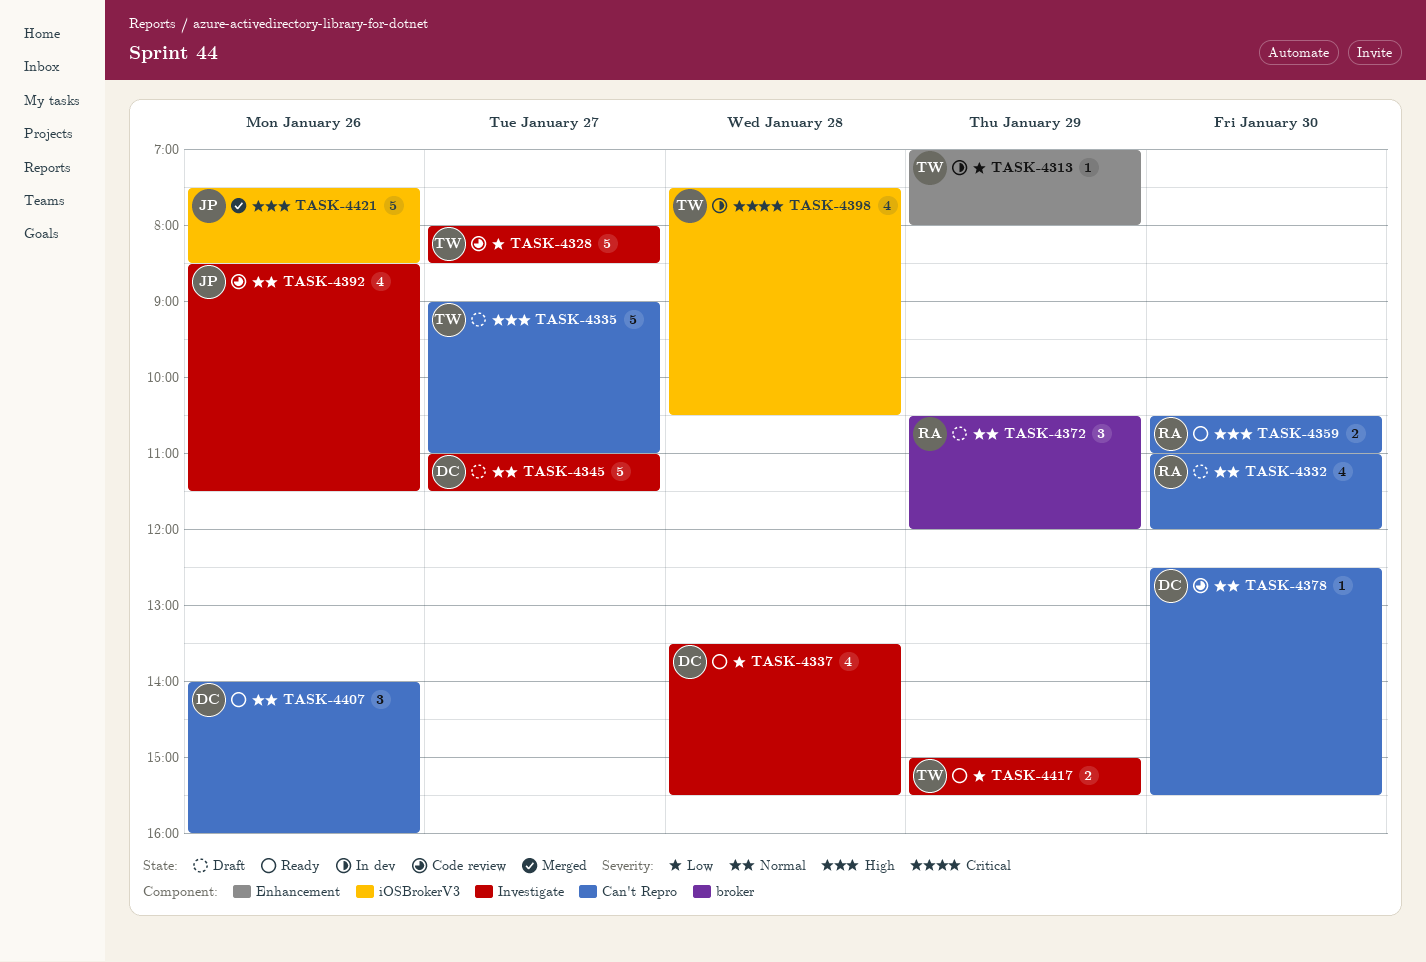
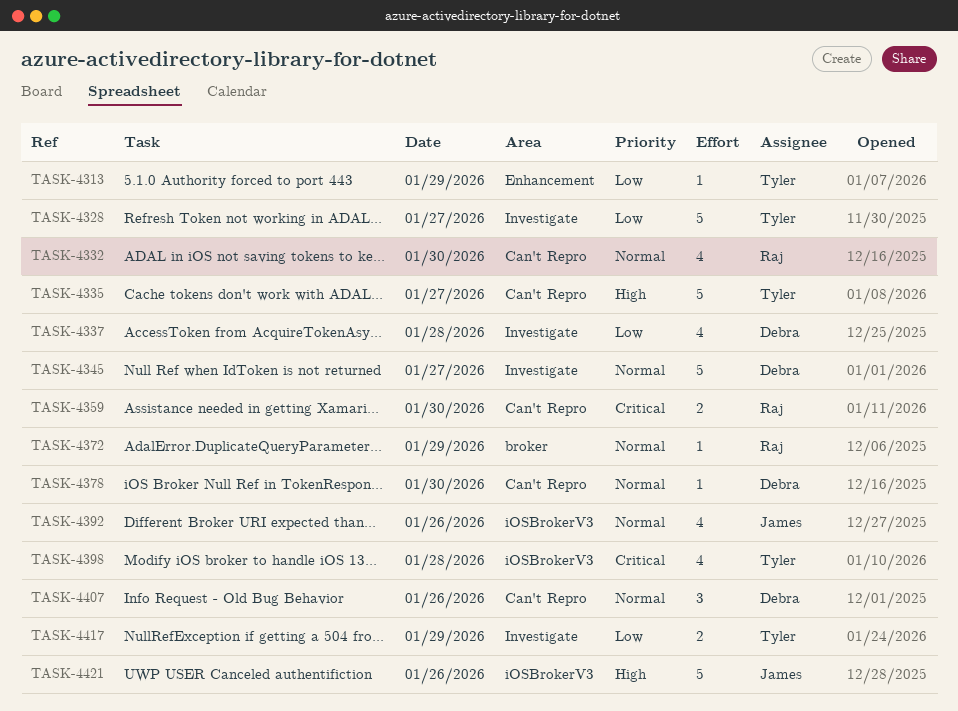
TASK-4359, priority: High -> Critical
TASK-4372, estimate: 3 -> 1
TASK-4392, label: Investigate -> iOSBrokerV3

